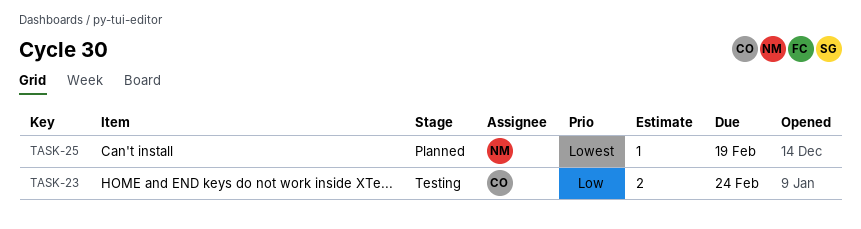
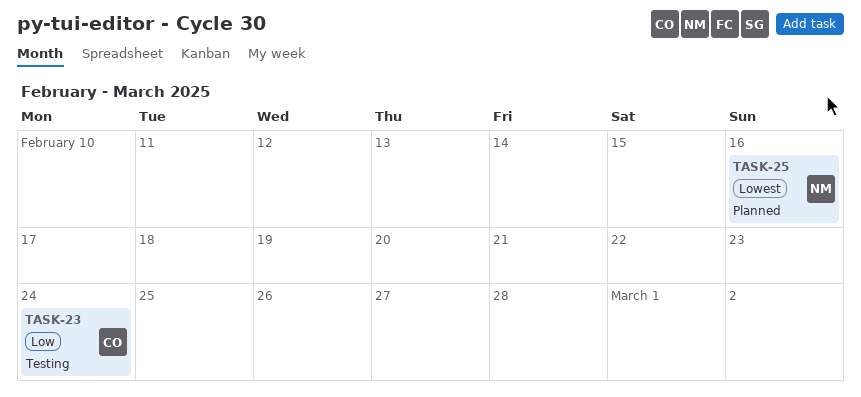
TASK-25, due: Feb 19 -> Feb 16

